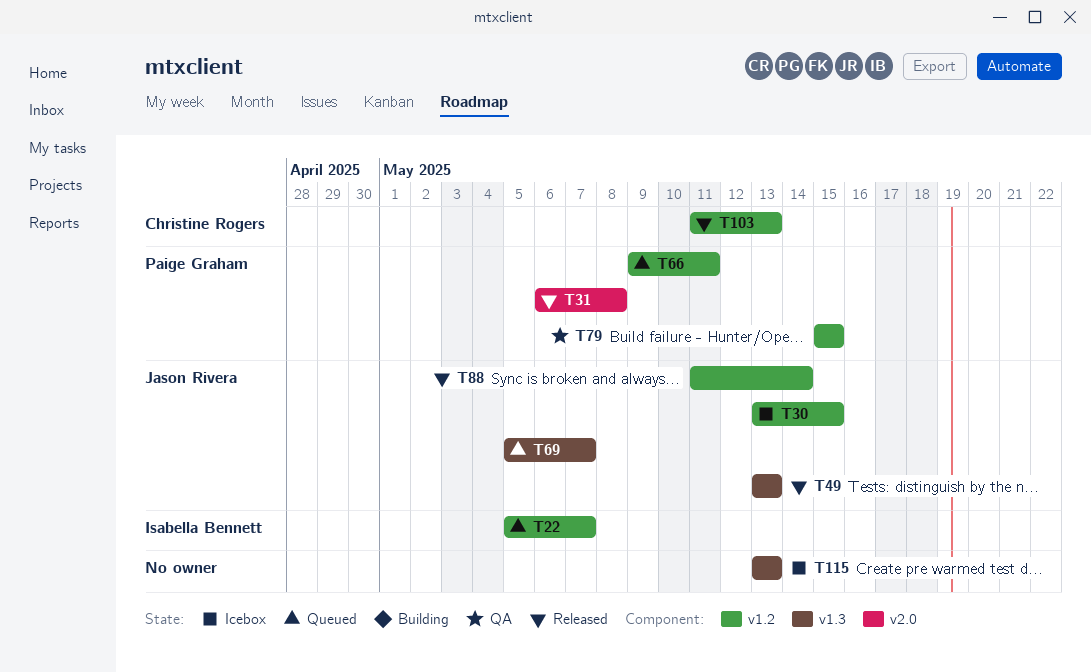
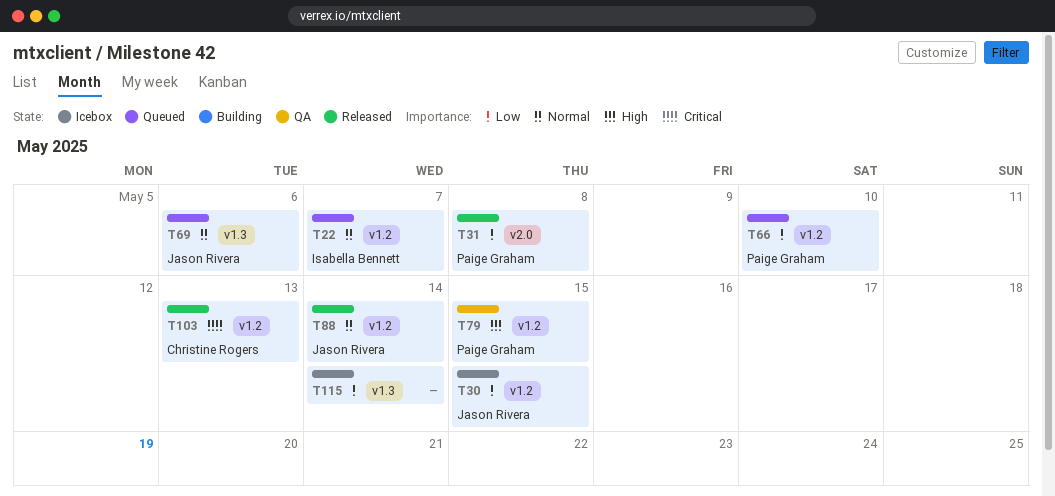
T49: present -> none
T66, due: May 11 -> May 10
T69, due: May 7 -> May 6
T115, due: May 13 -> May 14

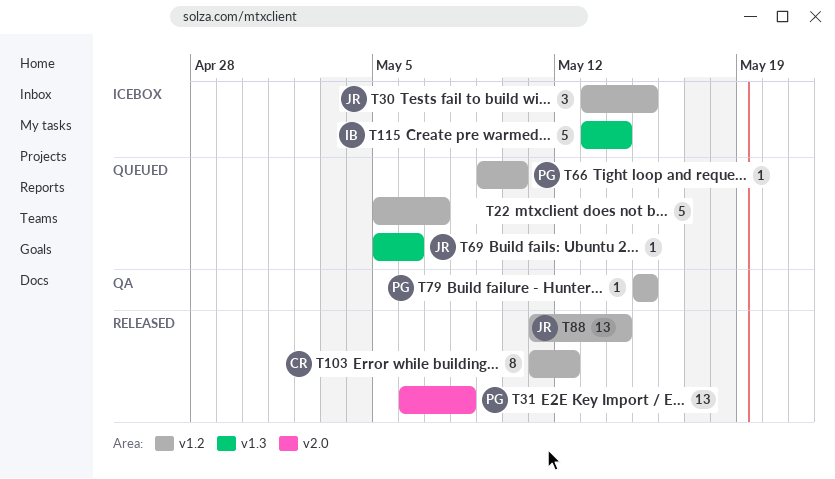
T22, owner: Isabella Bennett -> none
T103, due: May 13 -> May 12
T115, owner: none -> Isabella Bennett

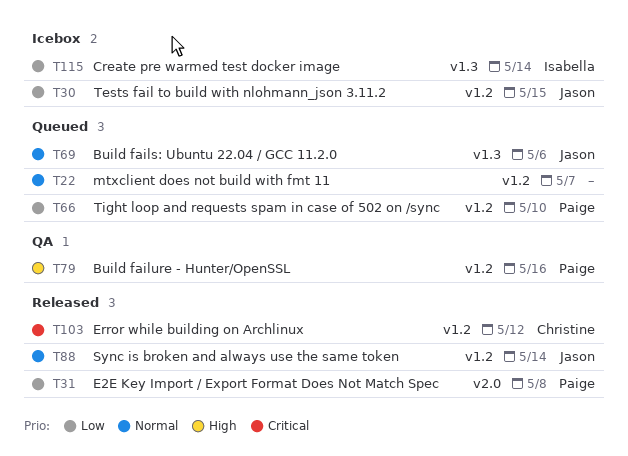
T79, due: May 15 -> May 16

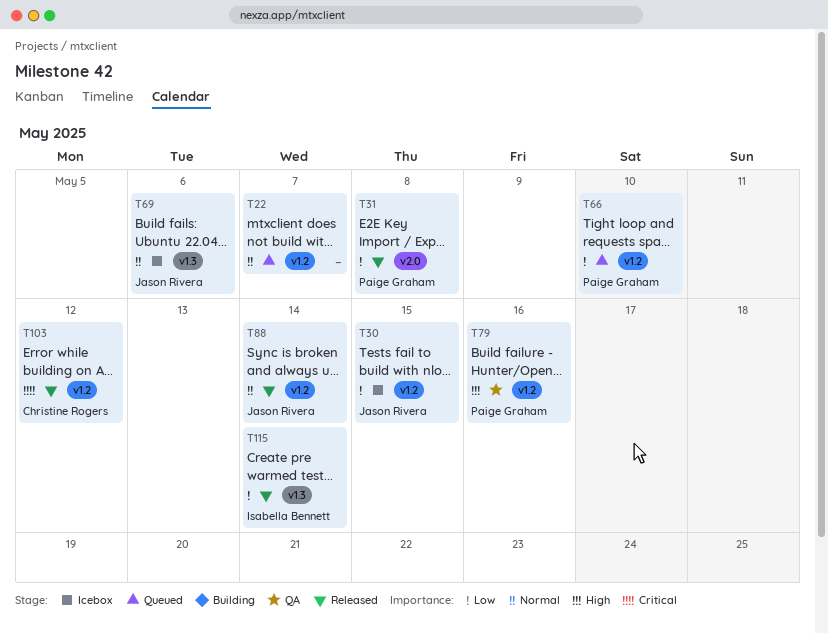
T69, status: Queued -> Icebox
T115, status: Icebox -> Released

